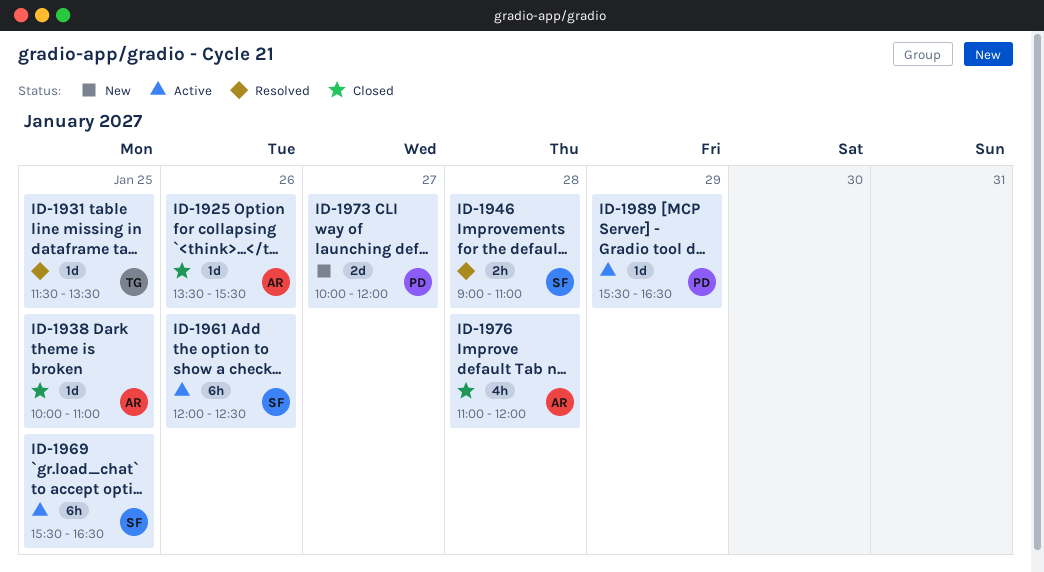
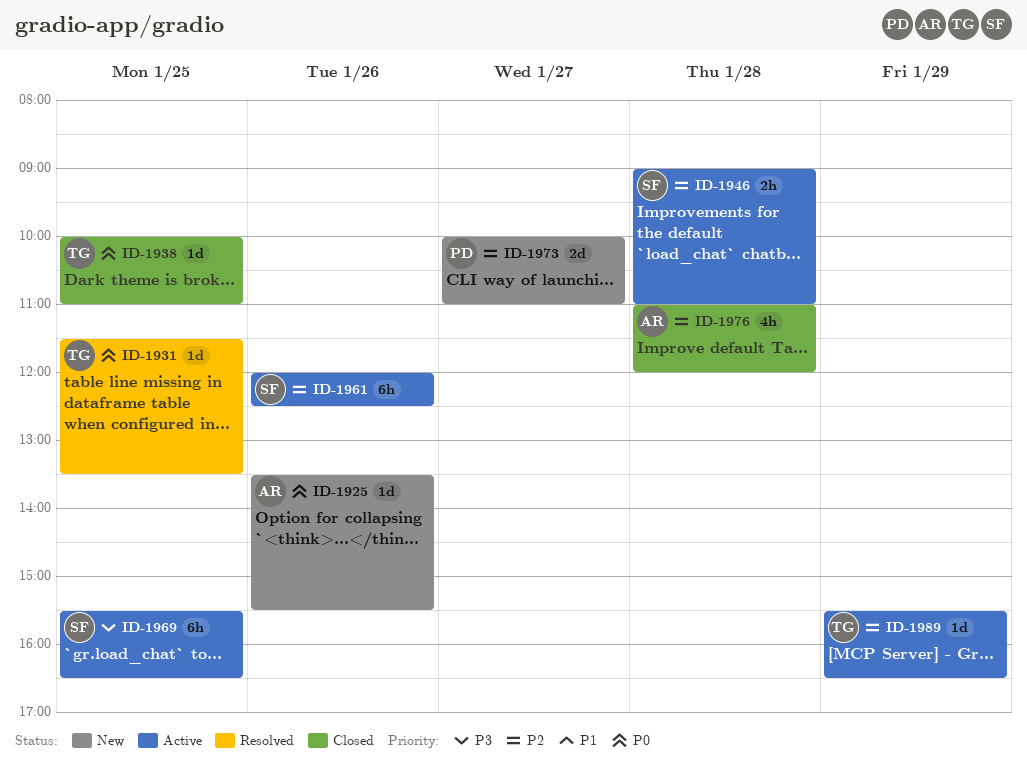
ID-1925, status: Closed -> New
ID-1938, owner: AR -> TG
ID-1946, status: Resolved -> Active
ID-1973, ends: 12:00 -> 11:00
ID-1989, owner: PD -> TG

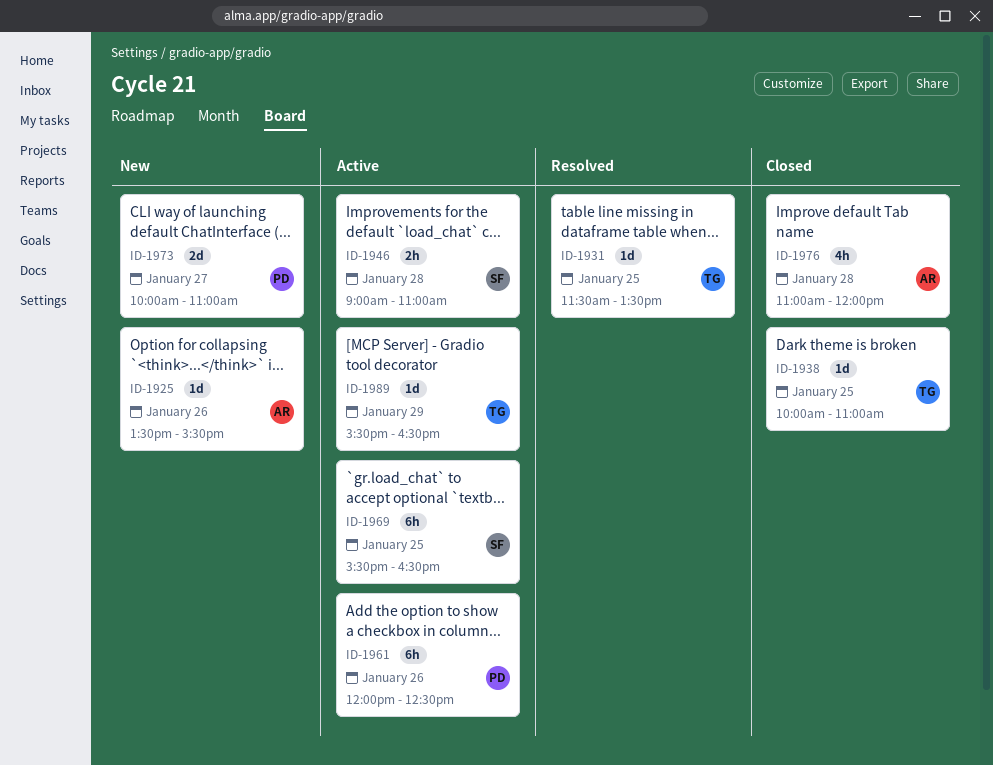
ID-1961, owner: SF -> PD

